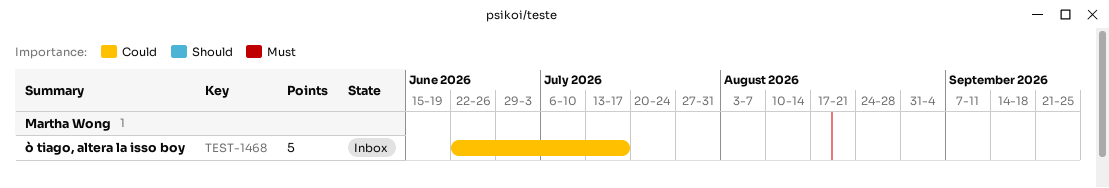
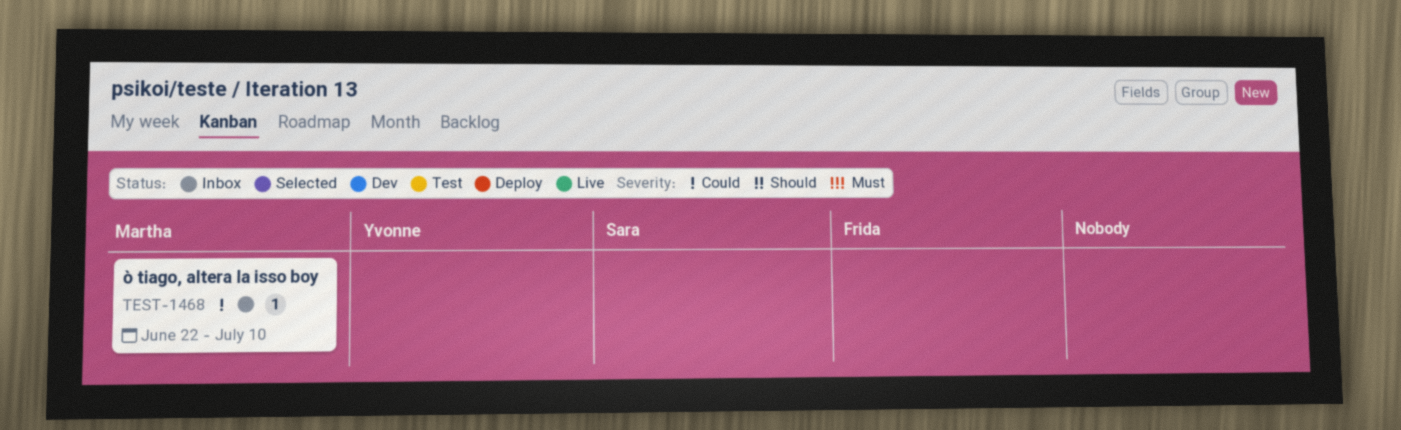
TEST-1468, estimate: 5 -> 1
TEST-1468, due: Jul 17 -> Jul 10

